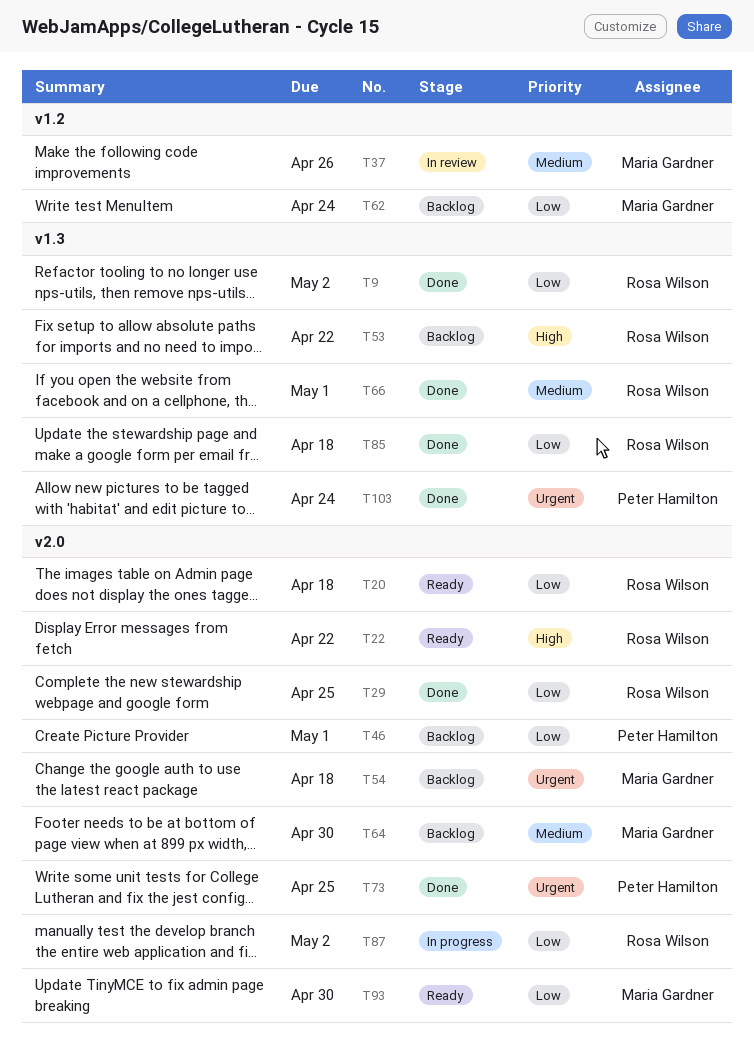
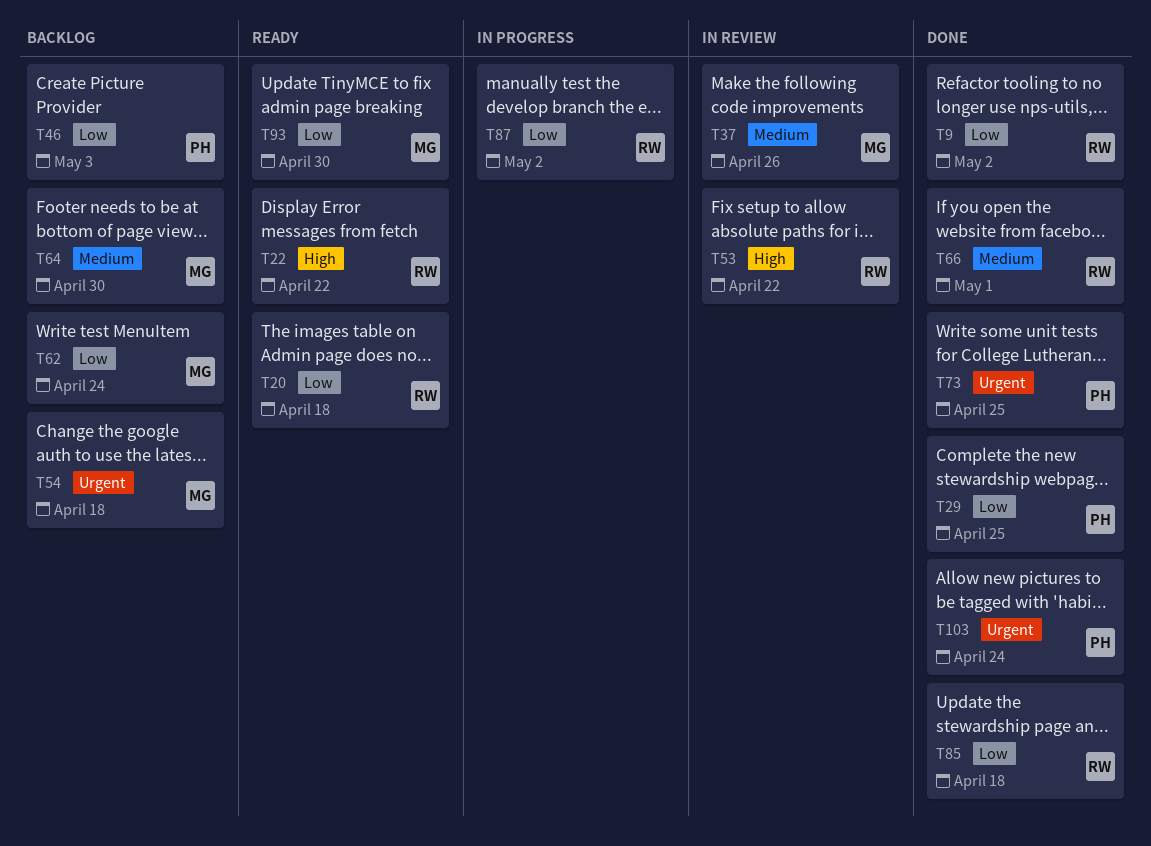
T29, owner: Rosa Wilson -> Peter Hamilton
T46, due: May 1 -> May 3
T53, status: Backlog -> In review

